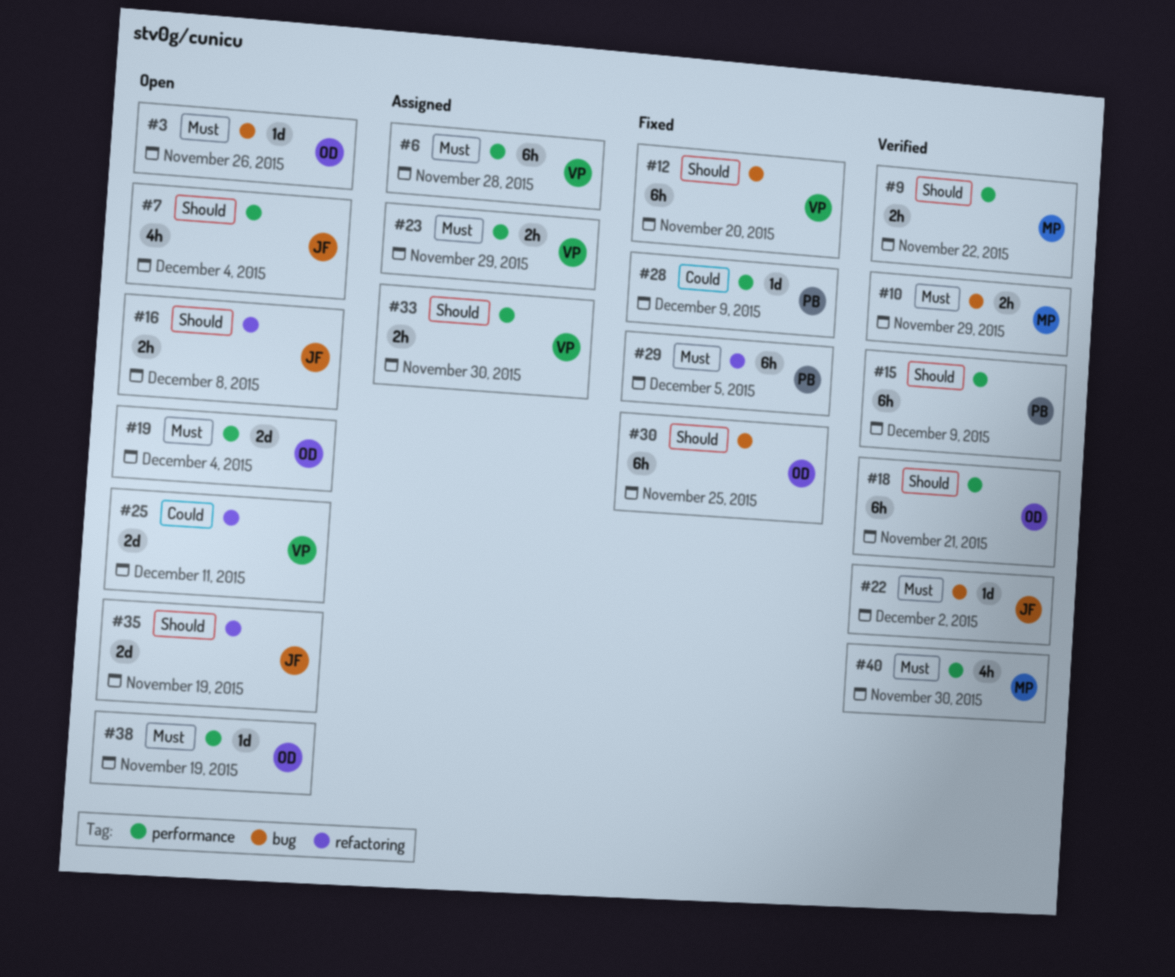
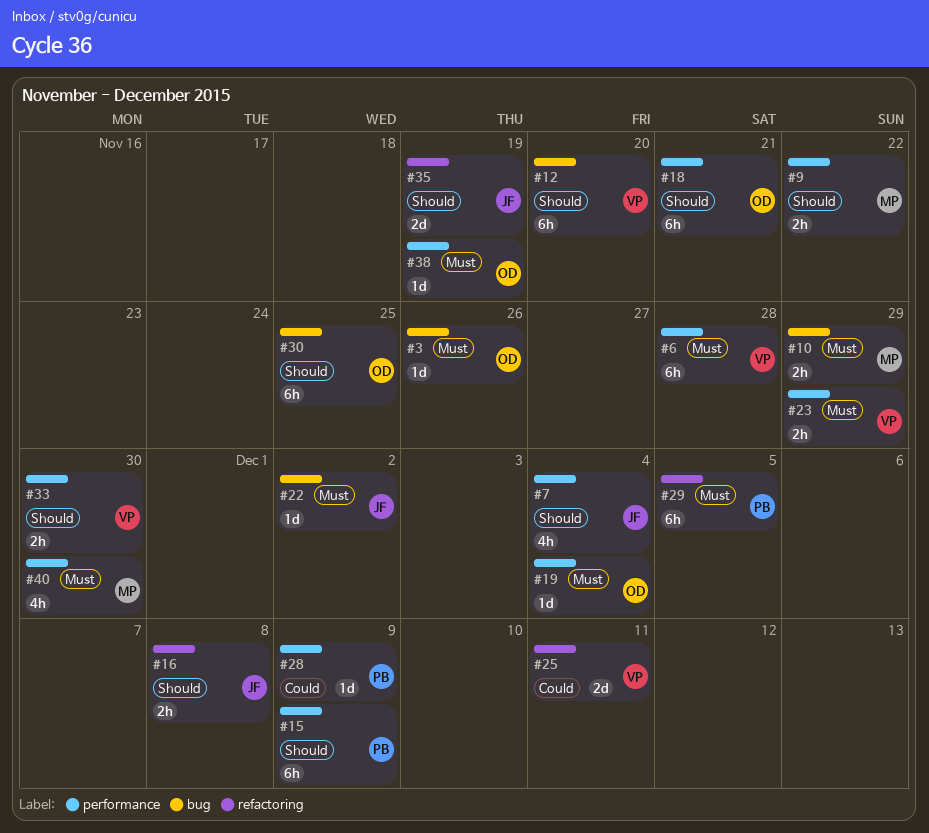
#19, estimate: 2d -> 1d

